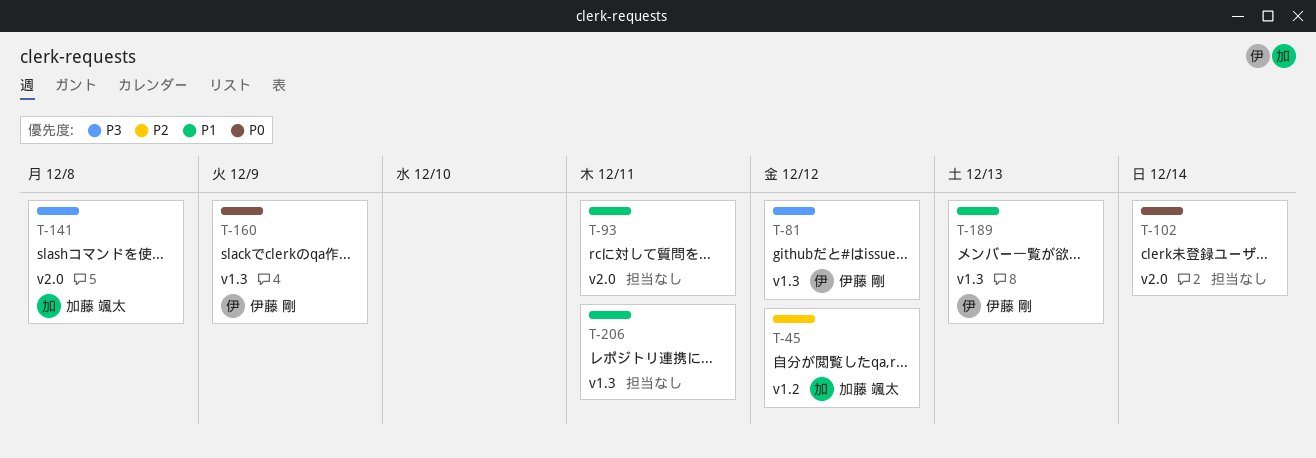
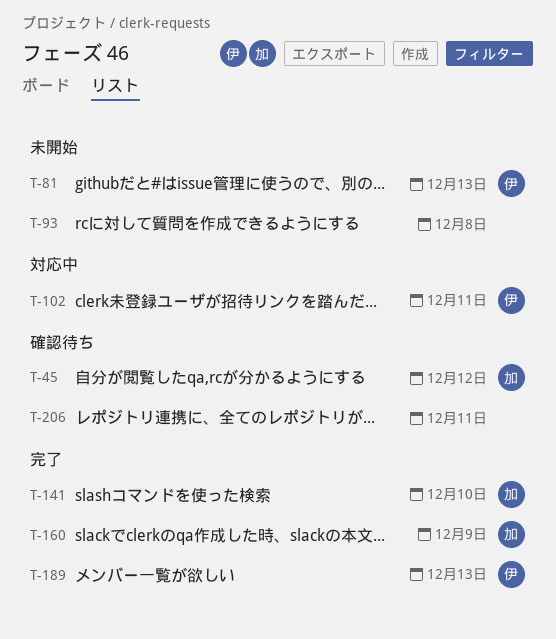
T-81, due: Dec 12 -> Dec 13
T-93, due: Dec 11 -> Dec 8
T-102, owner: none -> 伊藤 剛
T-102, due: Dec 14 -> Dec 11
T-141, due: Dec 8 -> Dec 10
T-160, owner: 伊藤 剛 -> 加藤 颯太

